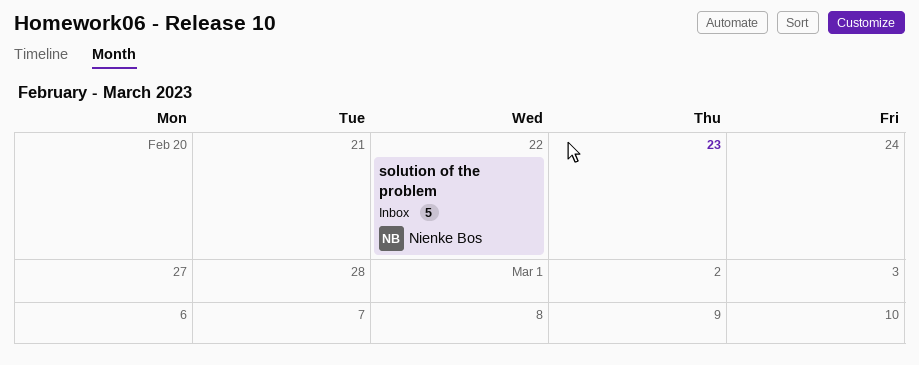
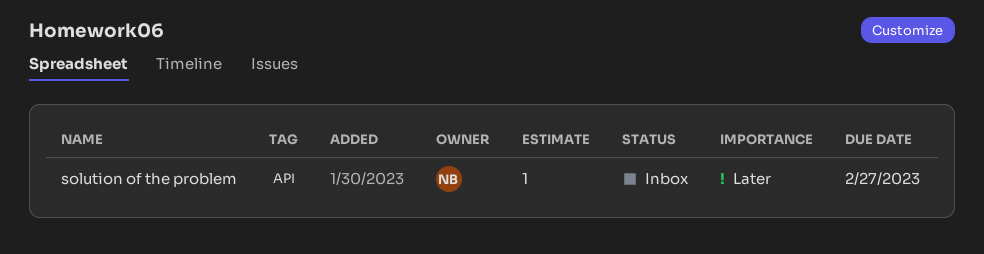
solution of the problem, estimate: 5 -> 1
solution of the problem, due: Feb 22 -> Feb 27

